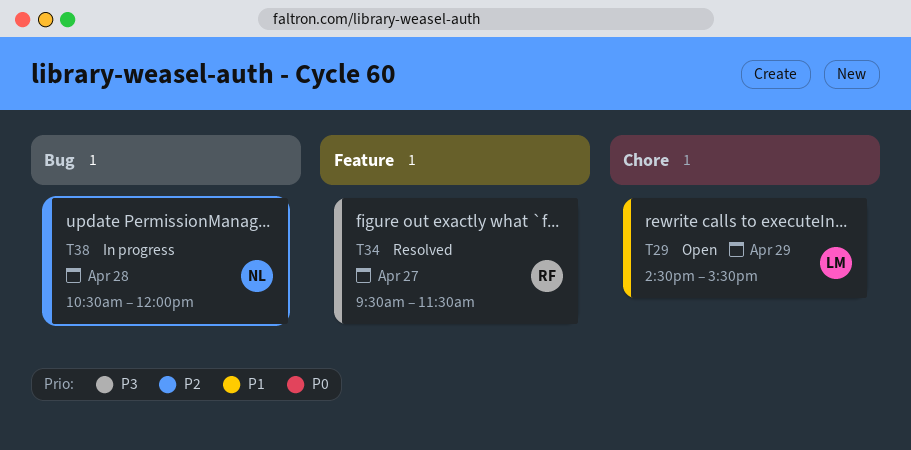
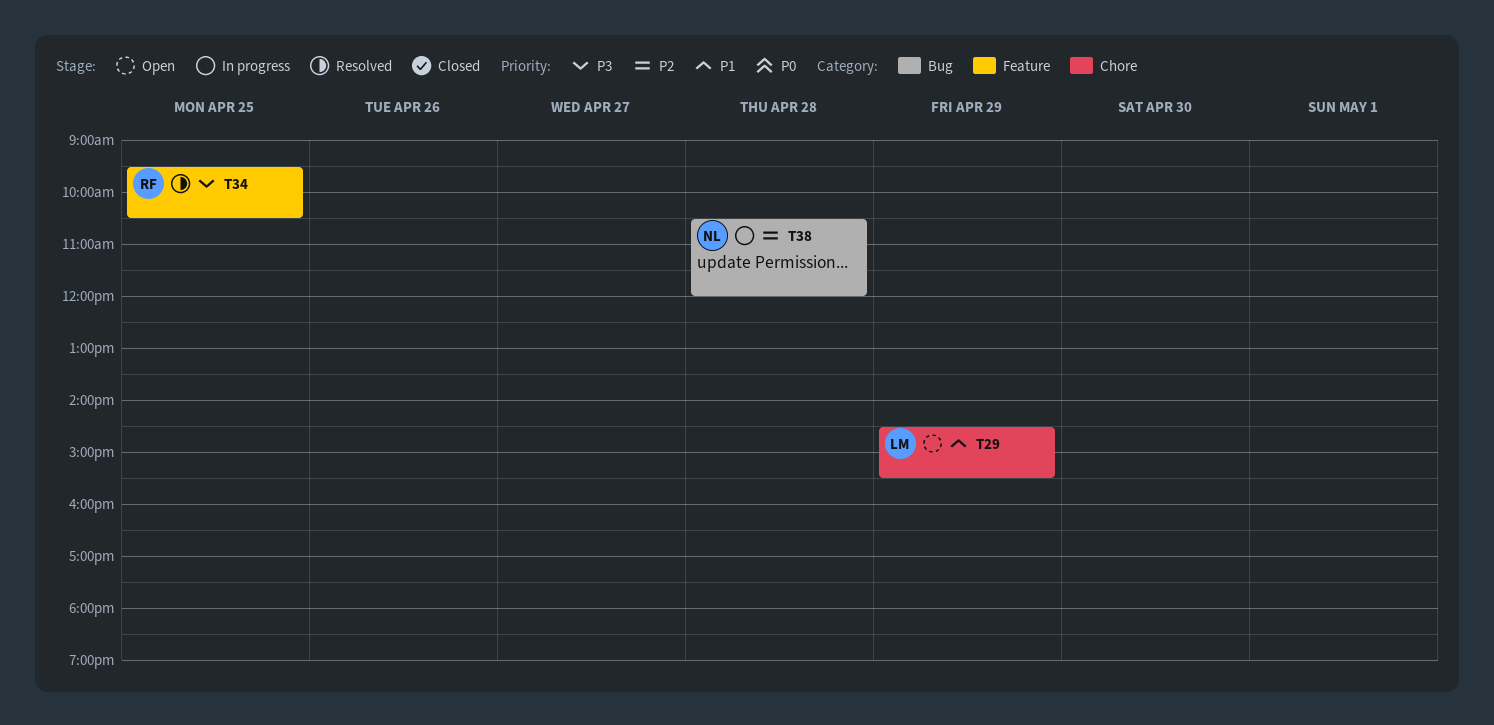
T34, day: Apr 27 -> Apr 25
T34, ends: 11:30 -> 10:30

